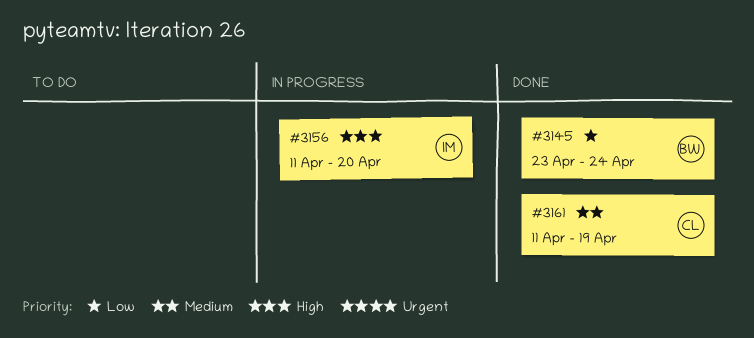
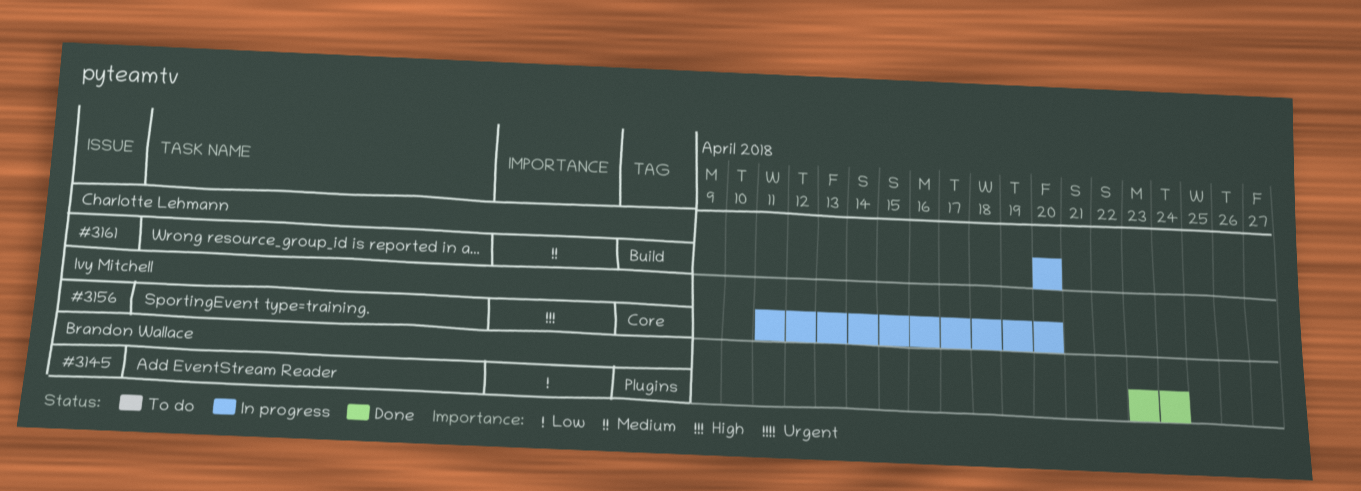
#3161, status: Done -> In progress
#3161, start: Apr 11 -> Apr 20
#3161, due: Apr 19 -> Apr 20

